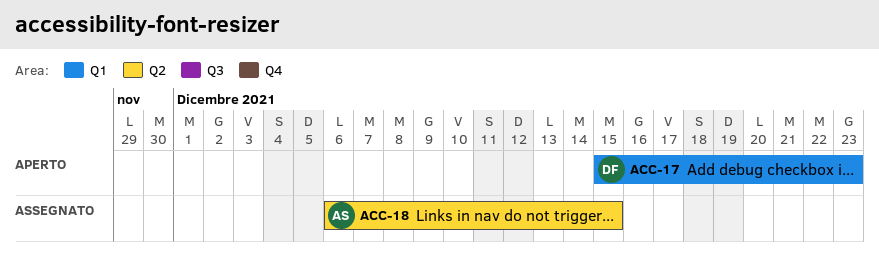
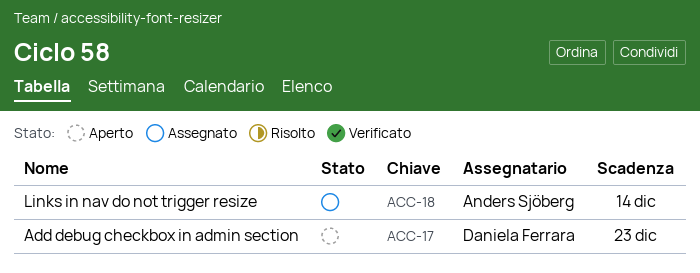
ACC-18, due: Dec 15 -> Dec 14

